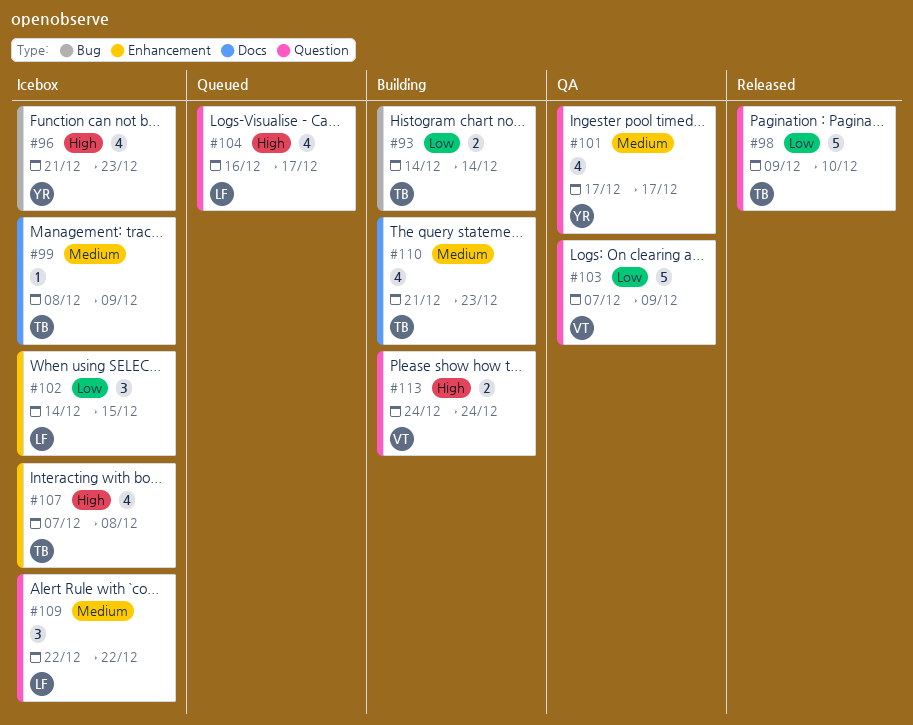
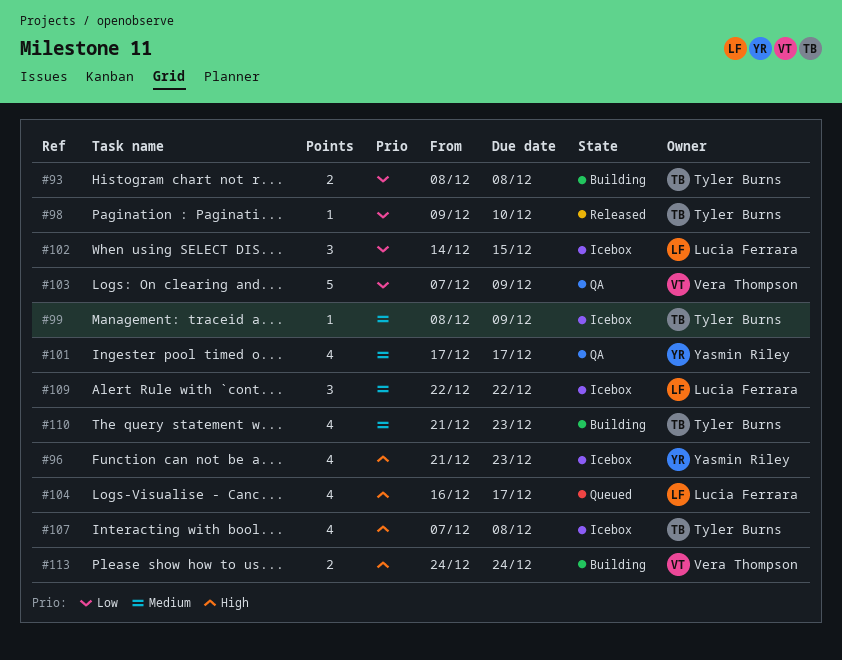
#93, start: Dec 14 -> Dec 8
#93, due: Dec 14 -> Dec 8
#98, estimate: 5 -> 1

